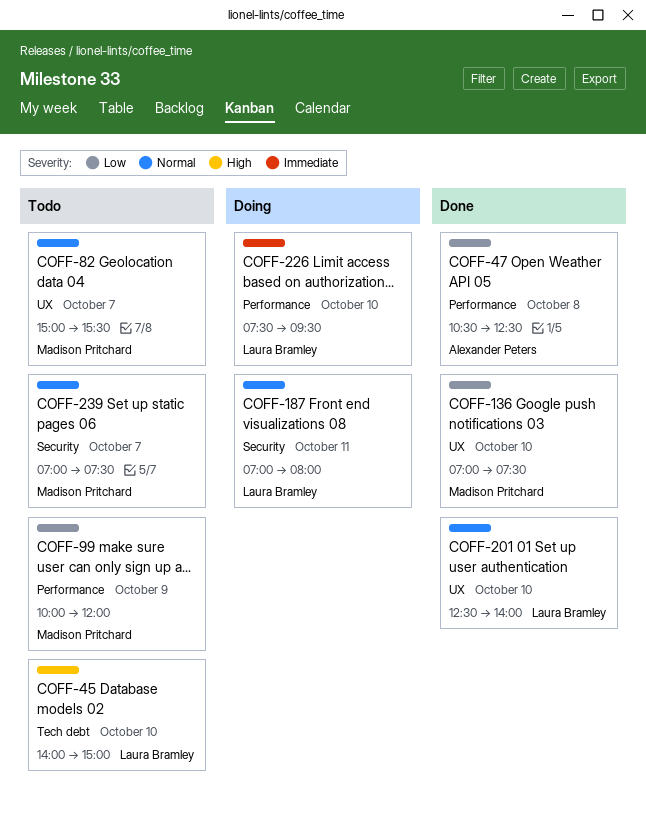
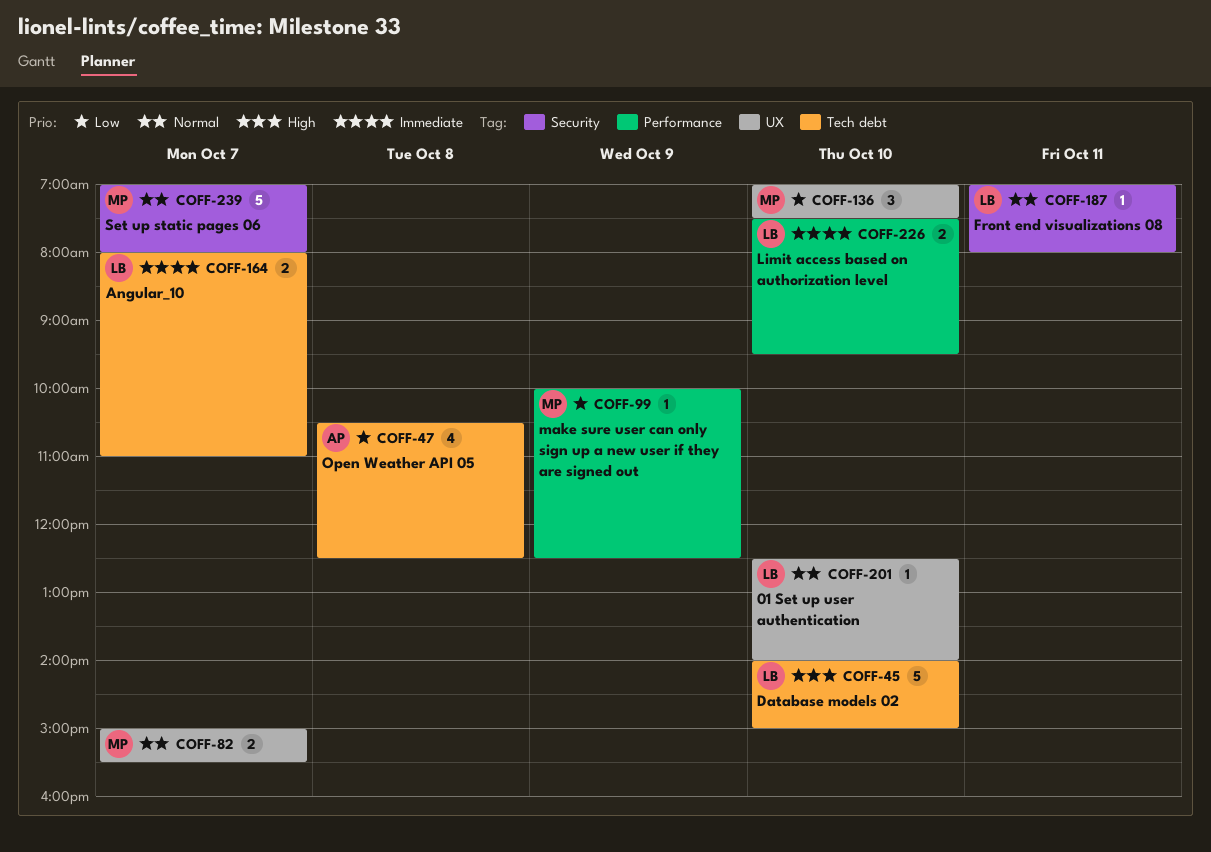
COFF-47, label: Performance -> Tech debt
COFF-99, ends: 12:00 -> 12:30
COFF-164: none -> present
COFF-239, ends: 07:30 -> 08:00

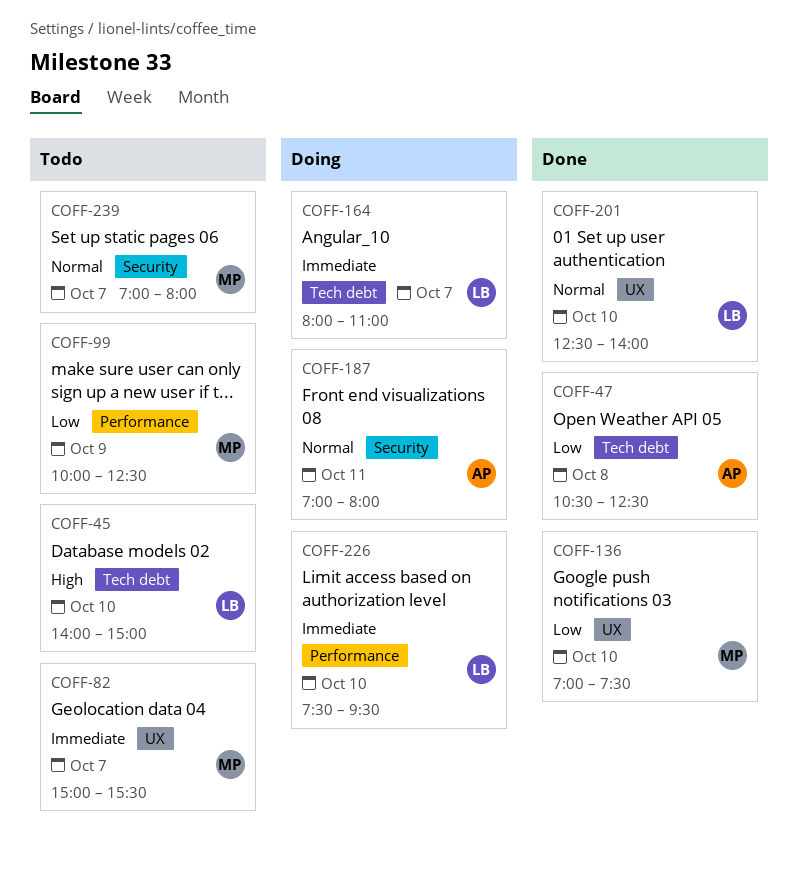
COFF-82, priority: Normal -> Immediate
COFF-187, owner: LB -> AP

